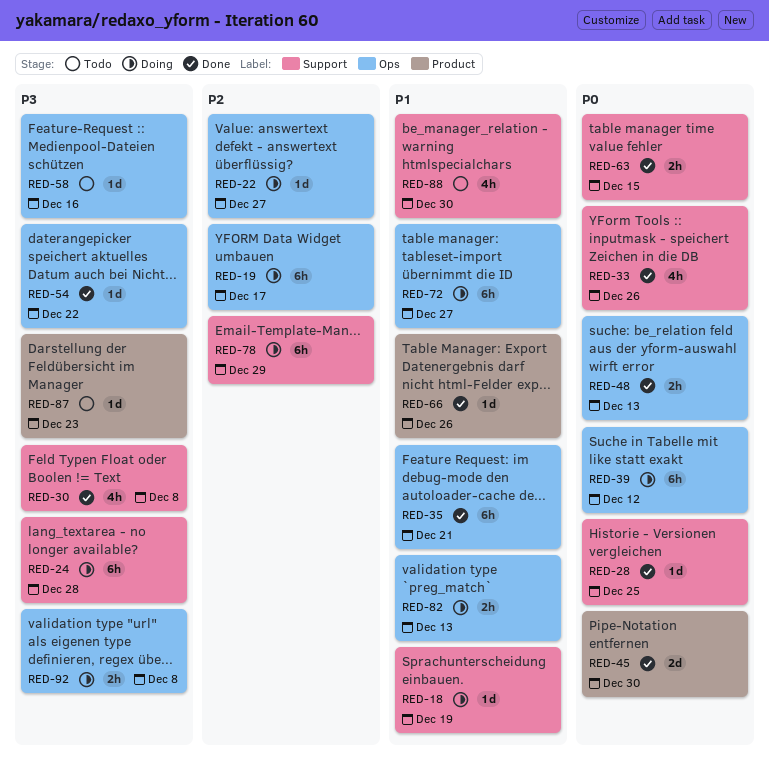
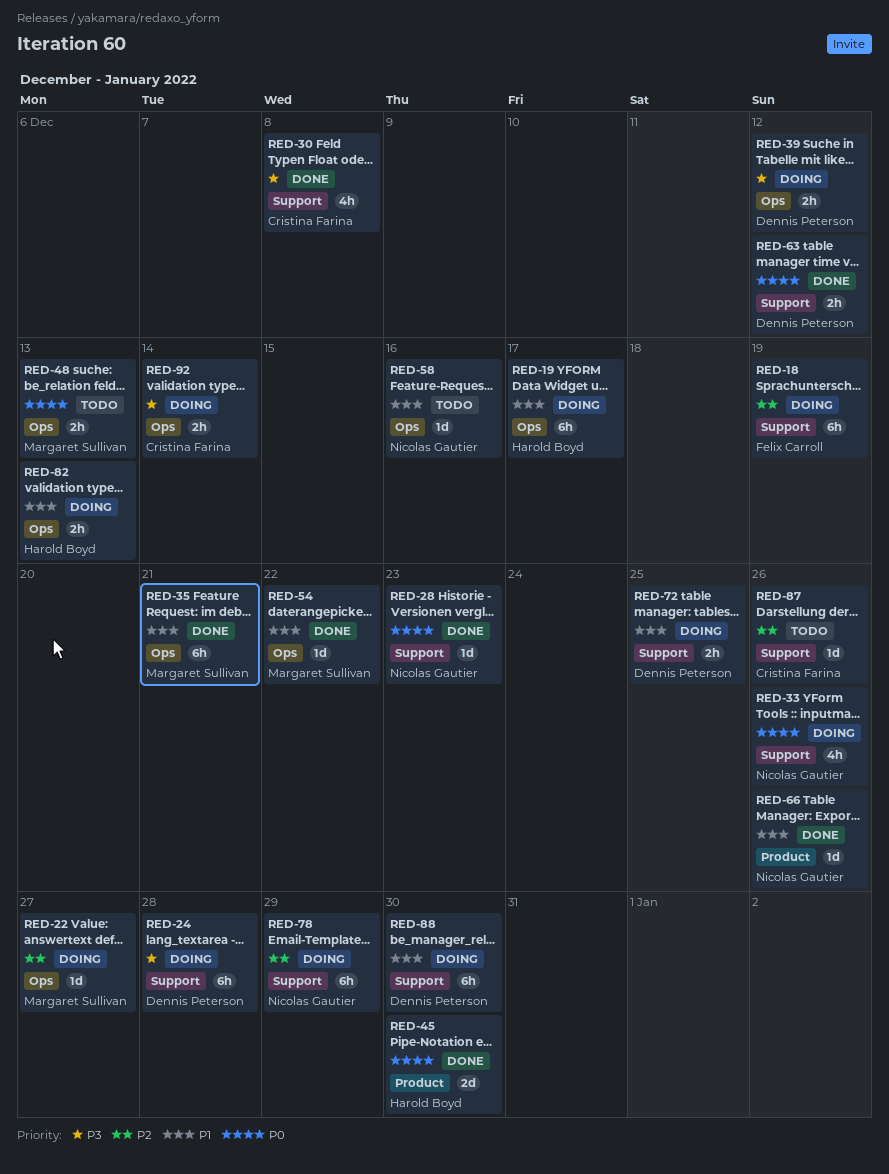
RED-18, priority: P1 -> P2
RED-18, estimate: 1d -> 6h
RED-19, priority: P2 -> P1
RED-28, due: Dec 25 -> Dec 23
RED-33, status: Done -> Doing
RED-39, priority: P0 -> P3
RED-39, estimate: 6h -> 2h
RED-48, status: Done -> Todo
RED-54, priority: P3 -> P1
RED-58, priority: P3 -> P1
RED-63, due: Dec 15 -> Dec 12
RED-72, label: Ops -> Support
RED-72, estimate: 6h -> 2h
RED-72, due: Dec 27 -> Dec 25
RED-87, priority: P3 -> P2
RED-87, label: Product -> Support
RED-87, due: Dec 23 -> Dec 26
RED-88, status: Todo -> Doing
RED-88, estimate: 4h -> 6h
RED-92, due: Dec 8 -> Dec 14

